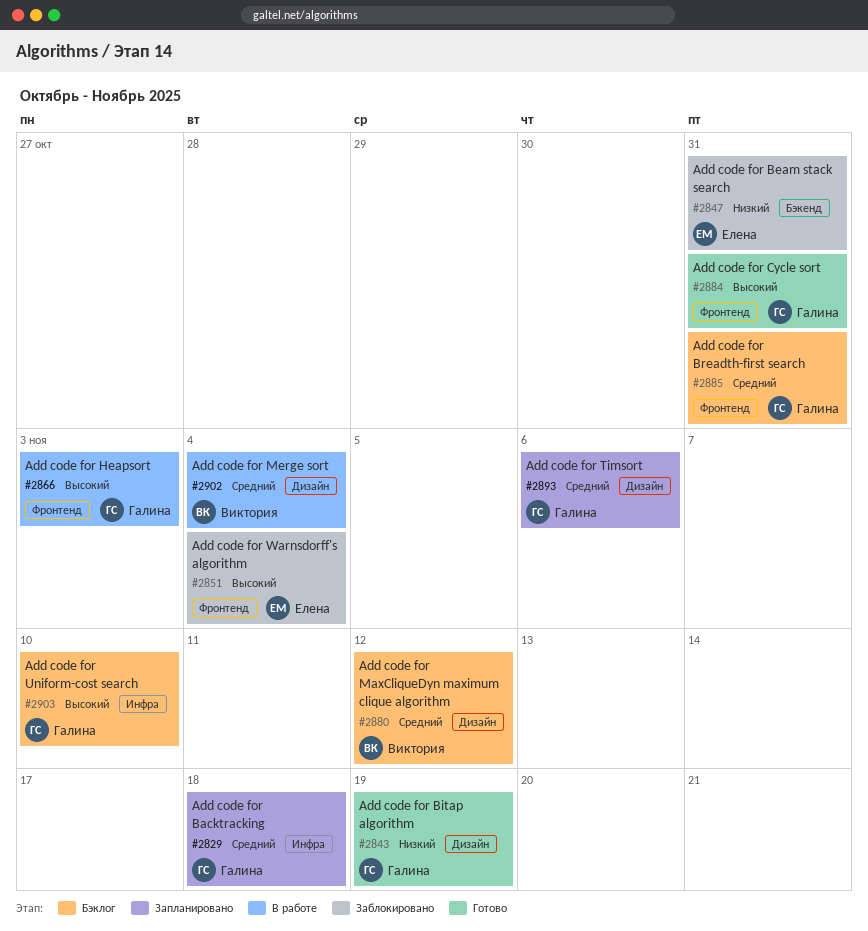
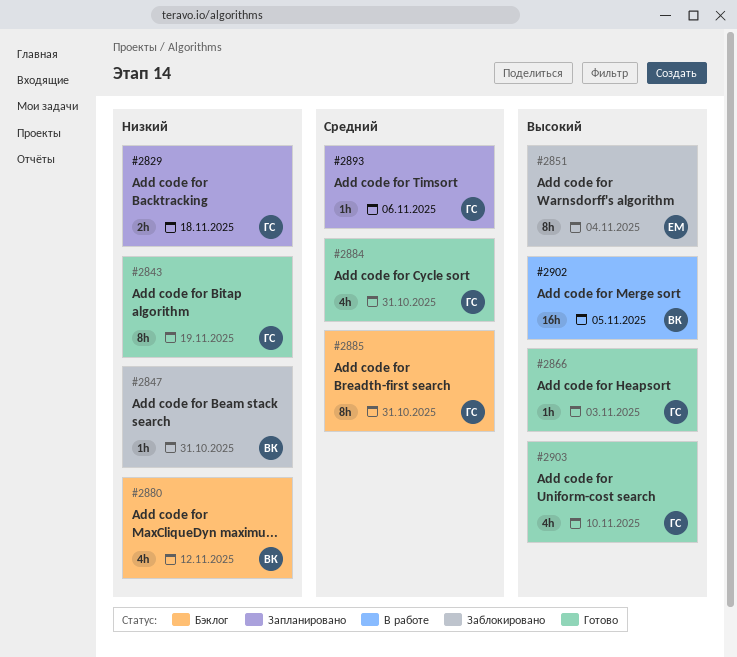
#2829, priority: Средний -> Низкий
#2847, owner: Елена -> Виктория
#2866, status: В работе -> Готово
#2880, priority: Средний -> Низкий
#2884, priority: Высокий -> Средний
#2902, priority: Средний -> Высокий
#2902, due: Nov 4 -> Nov 5
#2903, status: Бэклог -> Готово

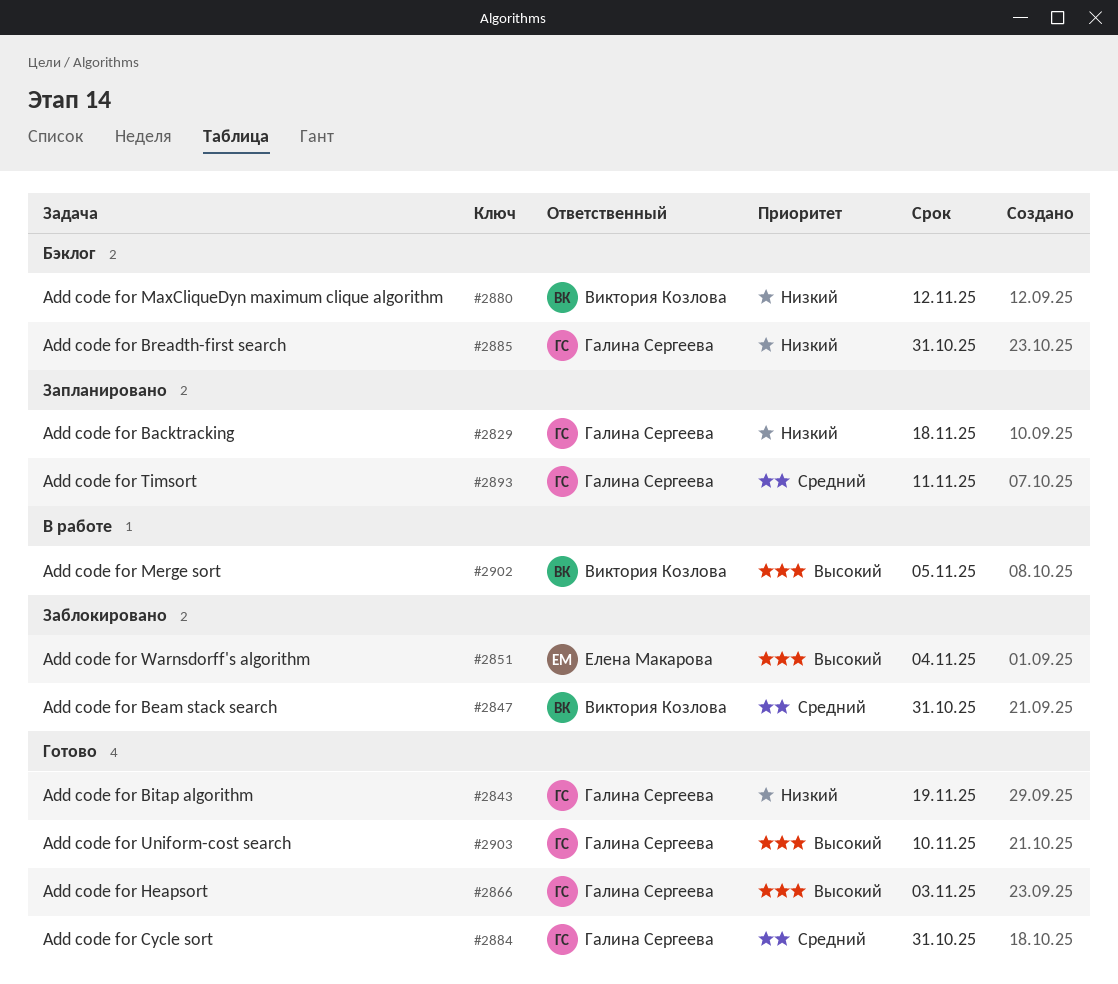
#2847, priority: Низкий -> Средний
#2885, priority: Средний -> Низкий
#2893, due: Nov 6 -> Nov 11

